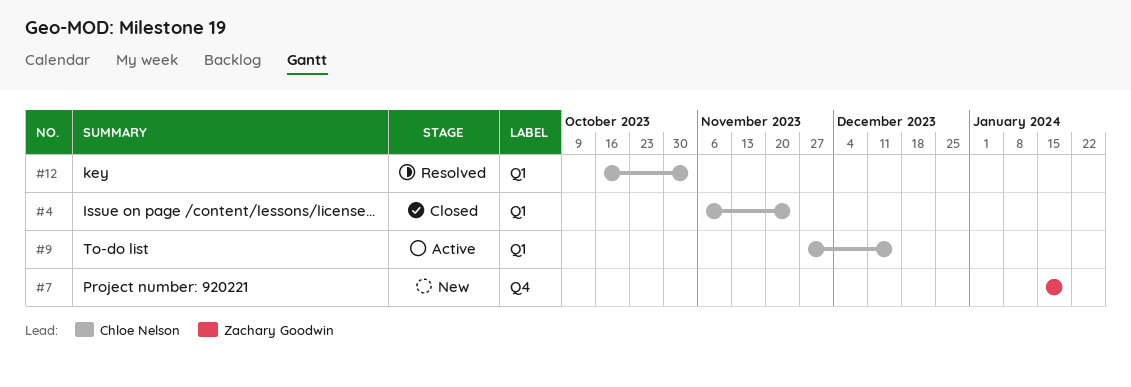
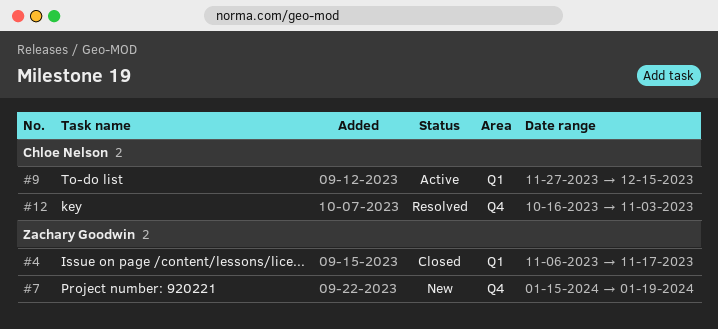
#4, owner: Chloe Nelson -> Zachary Goodwin
#4, due: Nov 24 -> Nov 17
#12, label: Q1 -> Q4

